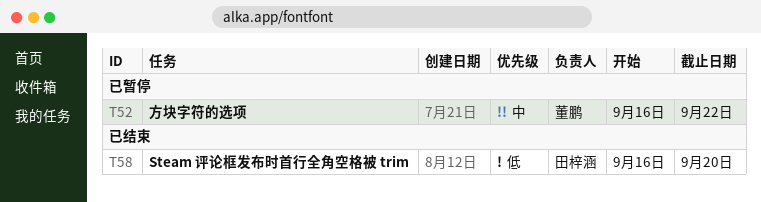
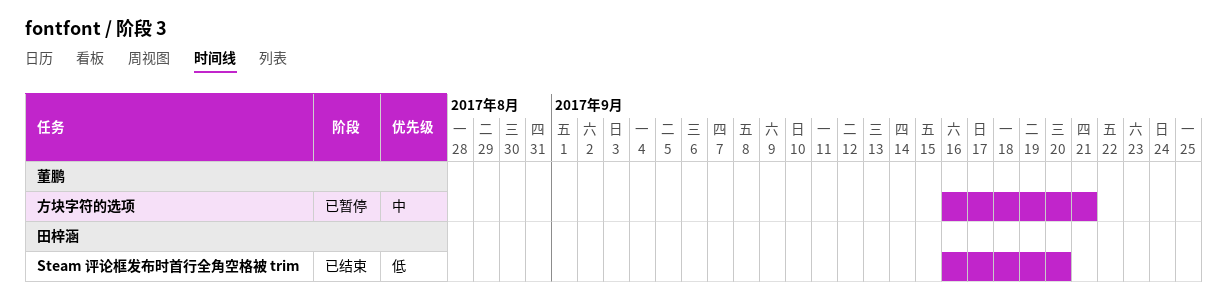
方块字符的选项, due: Sep 22 -> Sep 21

